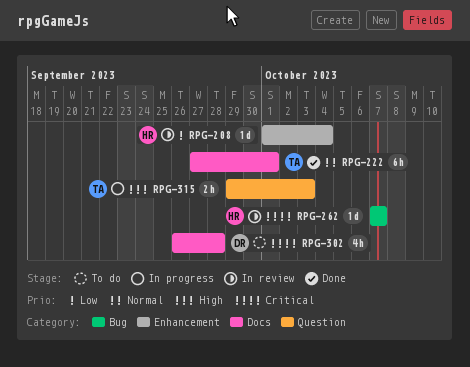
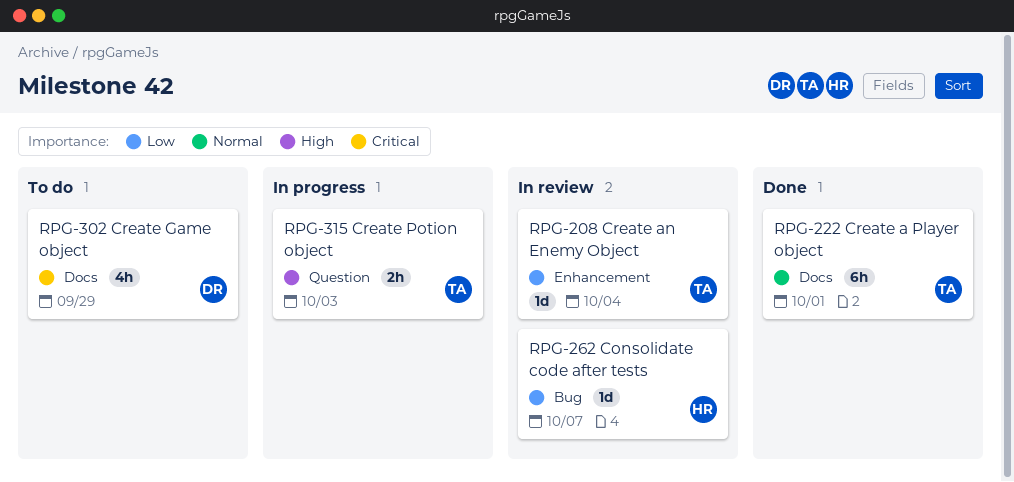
RPG-208, owner: HR -> TA
RPG-262, priority: Critical -> Low
RPG-302, due: Sep 28 -> Sep 29

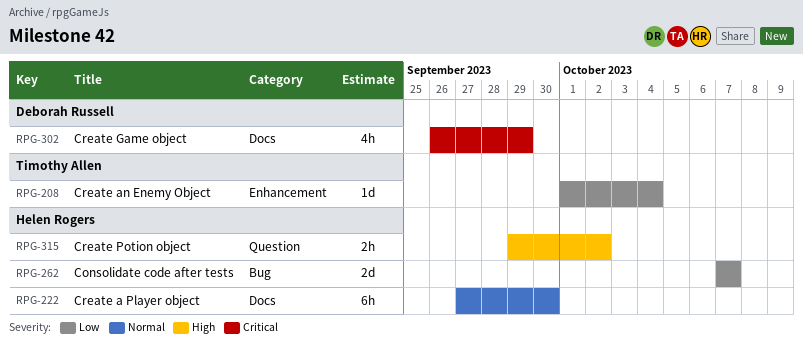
RPG-222, owner: Timothy Allen -> Helen Rogers
RPG-222, due: Oct 1 -> Sep 30
RPG-262, estimate: 1d -> 2d
RPG-315, owner: Timothy Allen -> Helen Rogers
RPG-315, due: Oct 3 -> Oct 2

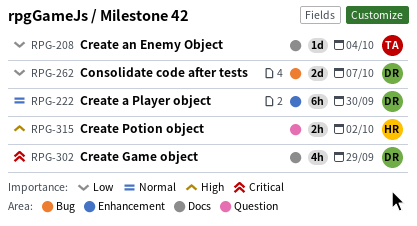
RPG-208, label: Enhancement -> Docs
RPG-222, owner: Helen Rogers -> Deborah Russell
RPG-222, label: Docs -> Enhancement
RPG-262, owner: Helen Rogers -> Deborah Russell

